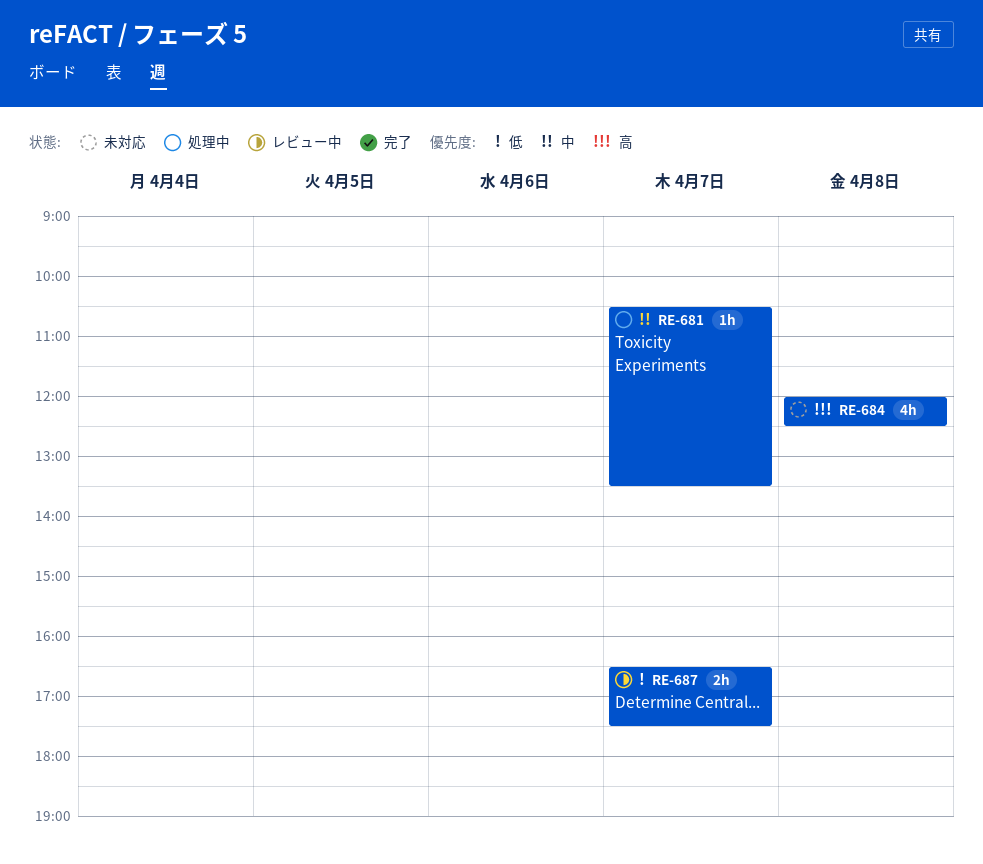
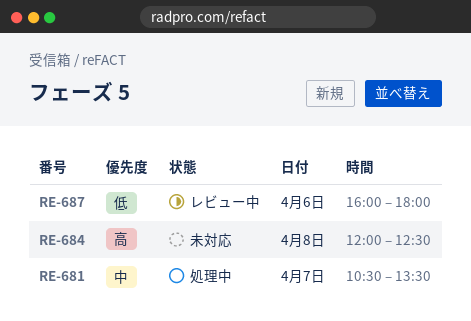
RE-687, day: Apr 7 -> Apr 6
RE-687, begins: 16:30 -> 16:00
RE-687, ends: 17:30 -> 18:00

